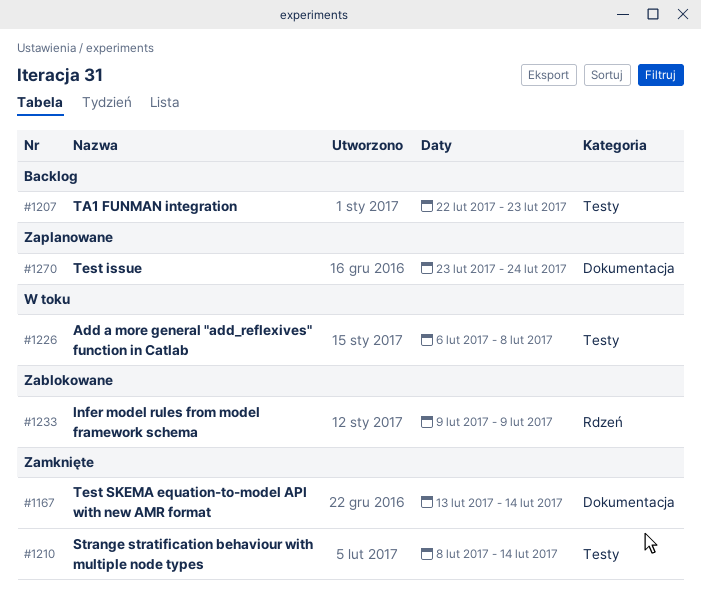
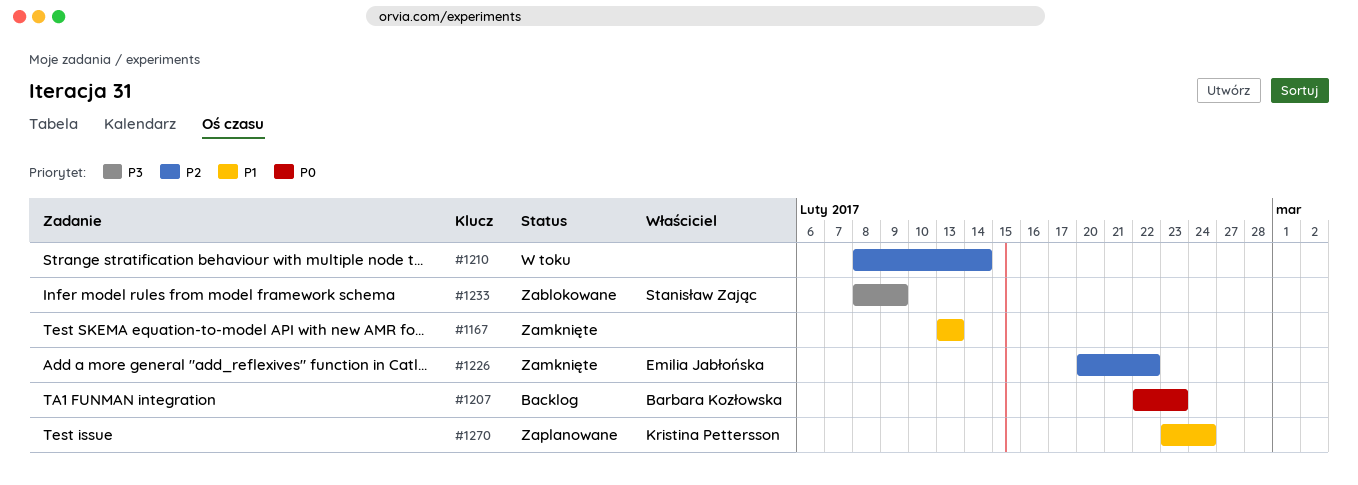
#1167, due: Feb 14 -> Feb 13
#1210, status: Zamknięte -> W toku
#1226, status: W toku -> Zamknięte
#1226, start: Feb 6 -> Feb 20
#1226, due: Feb 8 -> Feb 22
#1233, start: Feb 9 -> Feb 8

